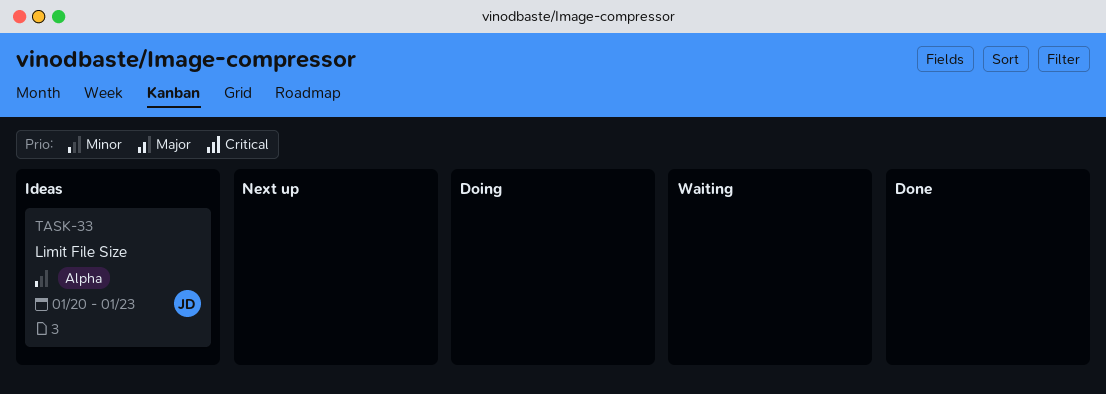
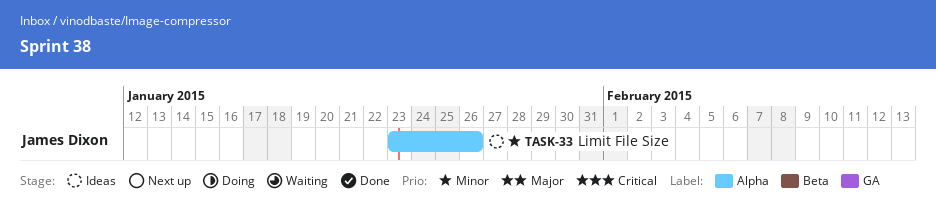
TASK-33, start: Jan 20 -> Jan 23
TASK-33, due: Jan 23 -> Jan 26

